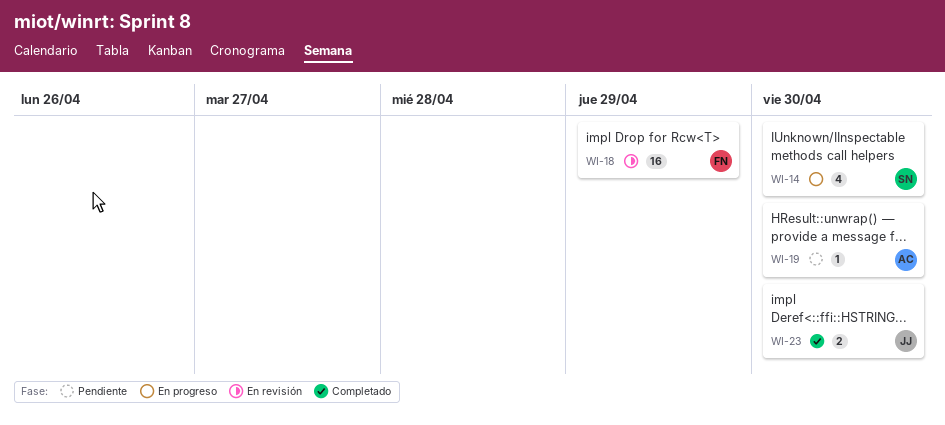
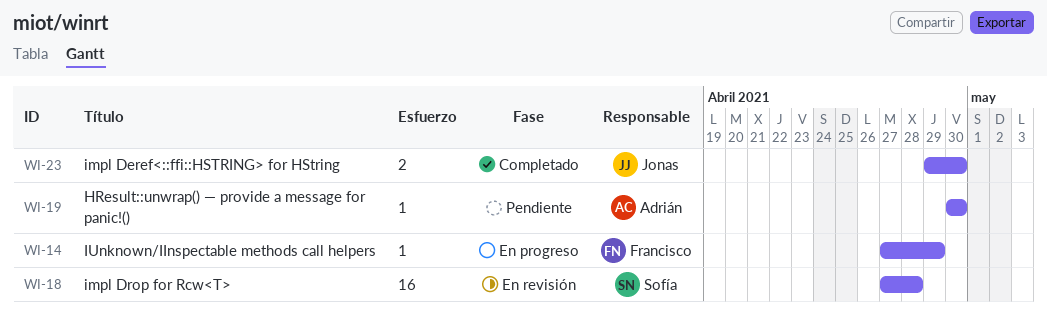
WI-14, owner: Sofía -> Francisco
WI-14, estimate: 4 -> 1
WI-14, due: Apr 30 -> Apr 29
WI-18, owner: Francisco -> Sofía
WI-18, due: Apr 29 -> Apr 28

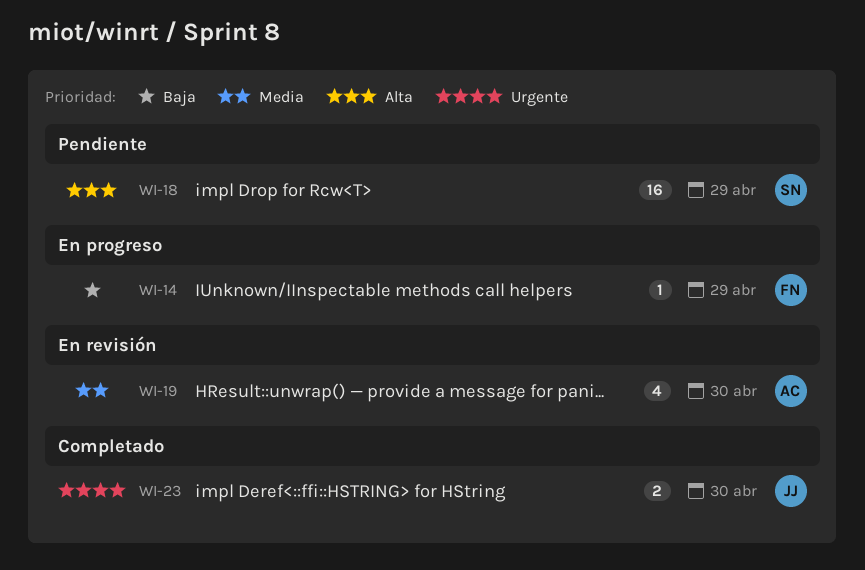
WI-18, status: En revisión -> Pendiente
WI-18, due: Apr 28 -> Apr 29
WI-19, status: Pendiente -> En revisión
WI-19, estimate: 1 -> 4

